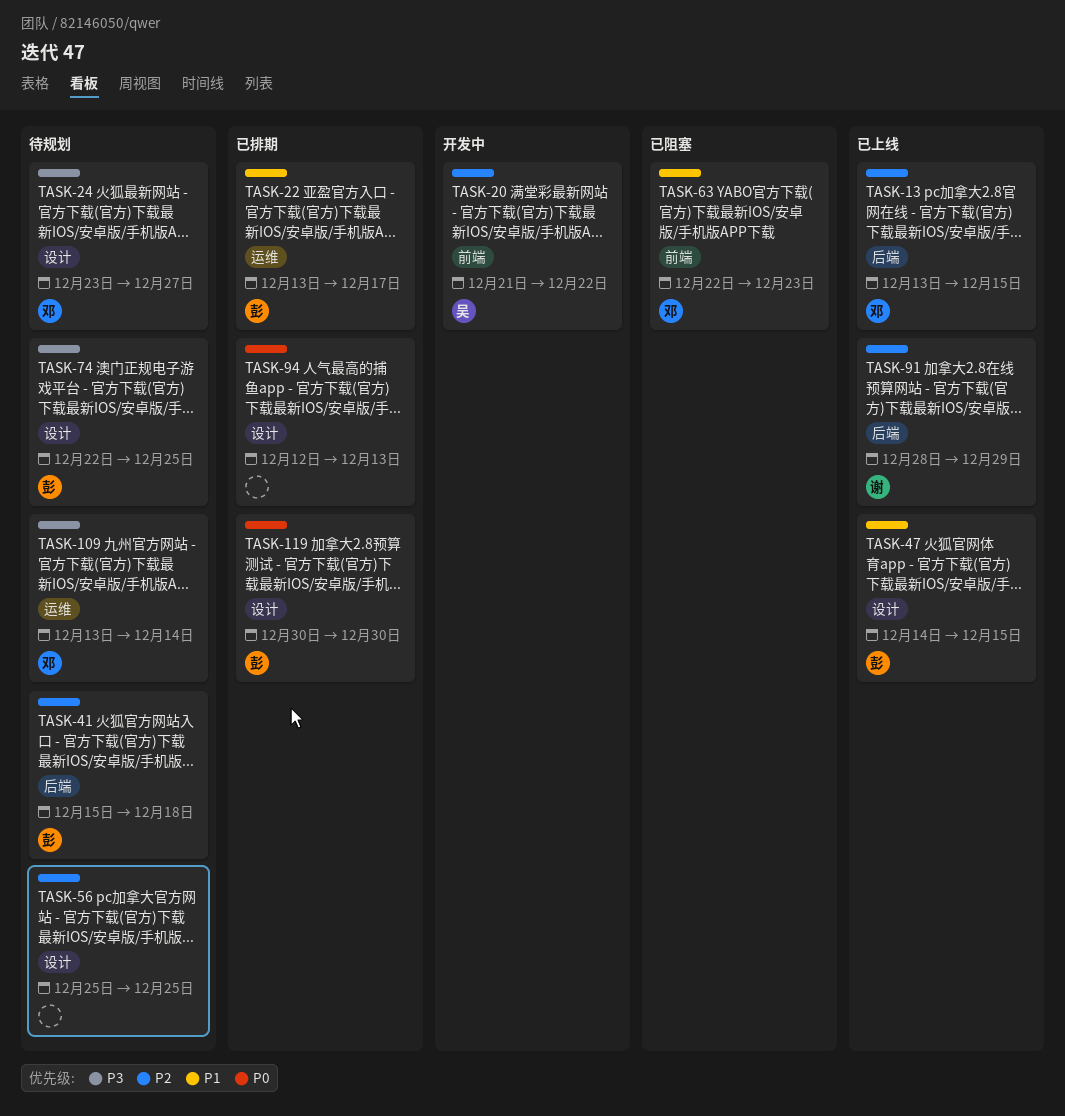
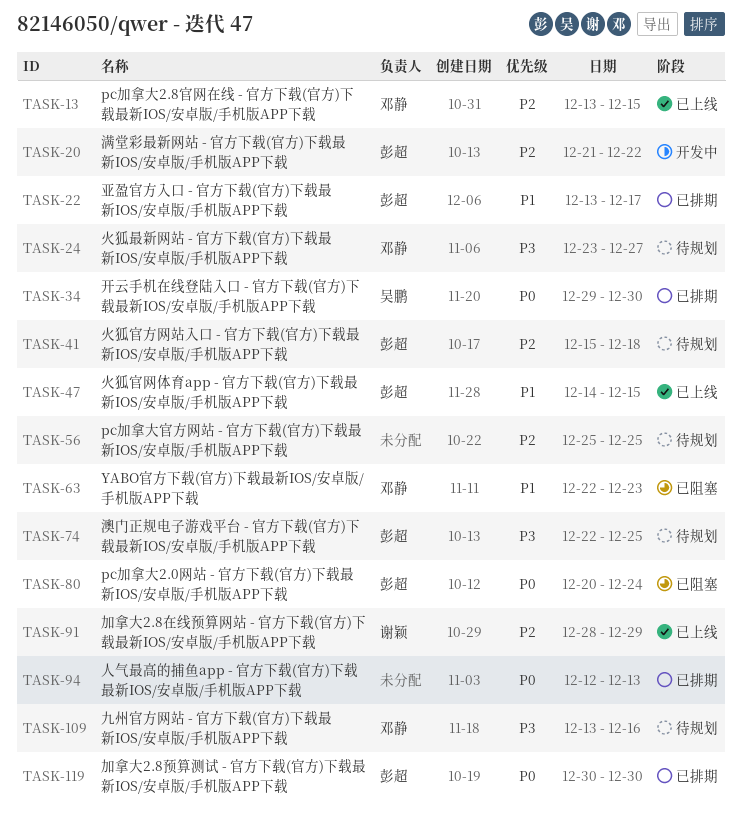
TASK-20, owner: 吴鹏 -> 彭超
TASK-34: none -> present
TASK-80: none -> present
TASK-109, due: Dec 14 -> Dec 16

